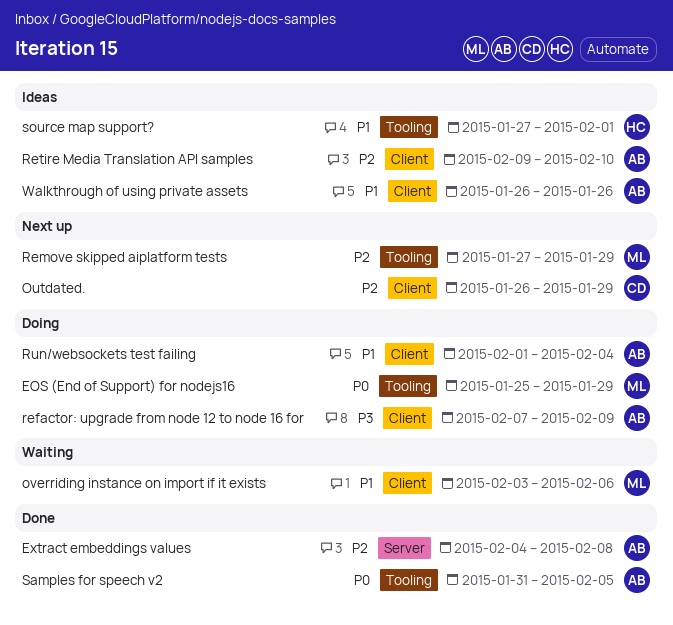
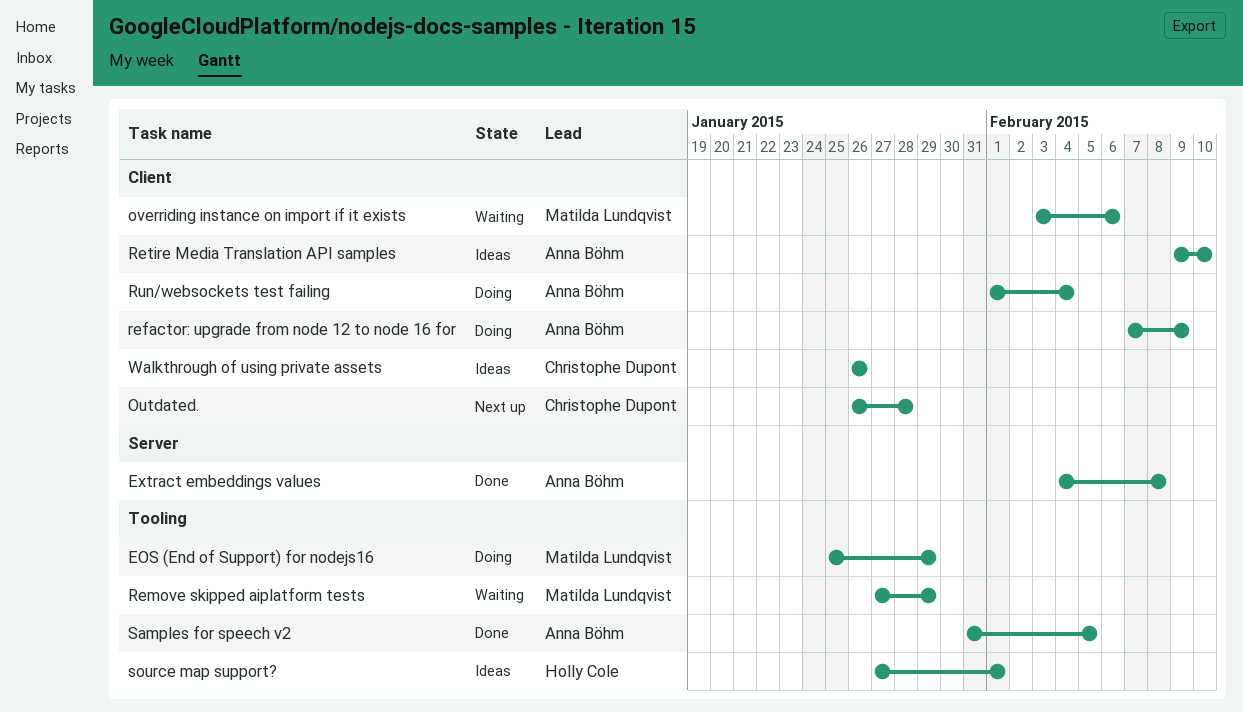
Outdated., due: Jan 29 -> Jan 28
Remove skipped aiplatform tests, status: Next up -> Waiting
Walkthrough of using private assets, owner: Anna Böhm -> Christophe Dupont

